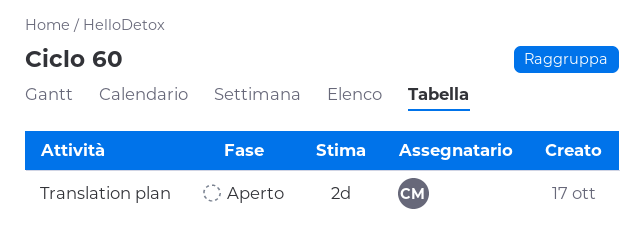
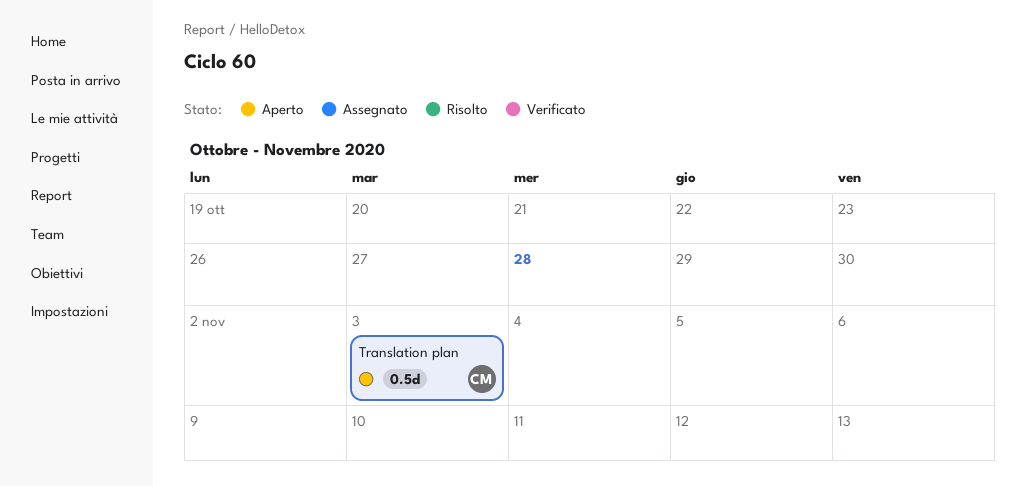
Translation plan, estimate: 2d -> 0.5d

